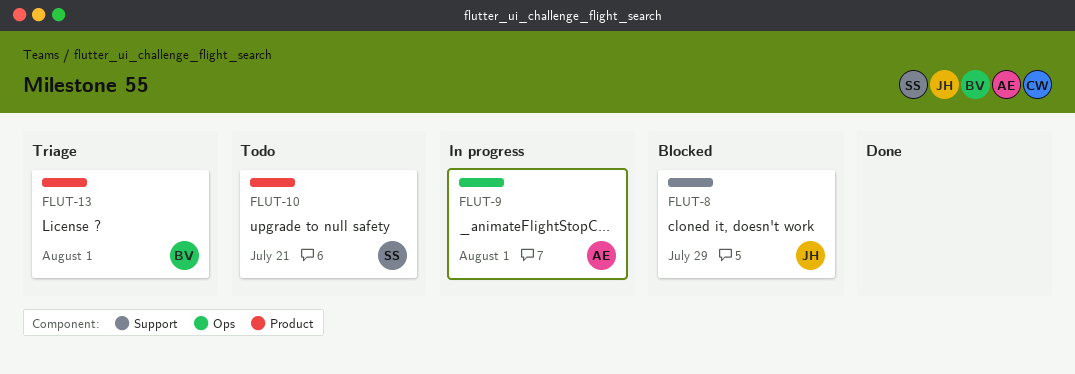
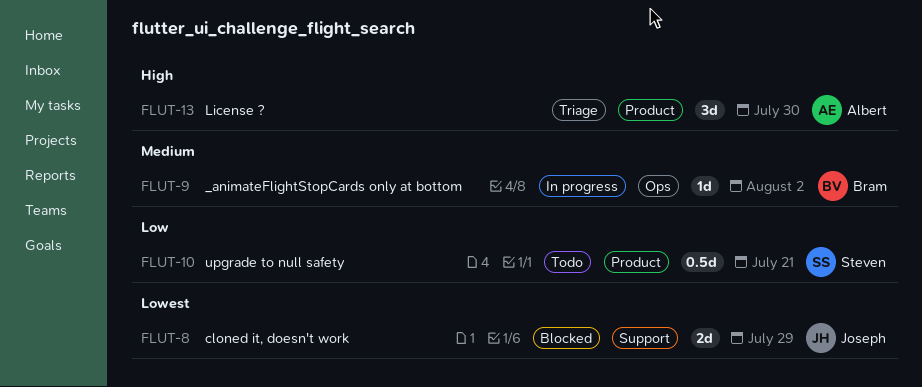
FLUT-9, owner: Albert -> Bram
FLUT-9, due: Aug 1 -> Aug 2
FLUT-13, owner: Bram -> Albert
FLUT-13, due: Aug 1 -> Jul 30

